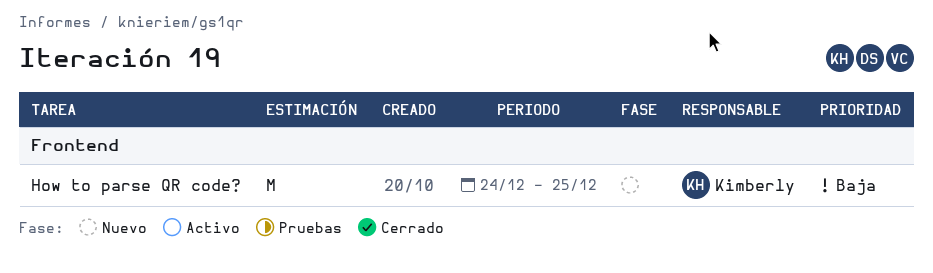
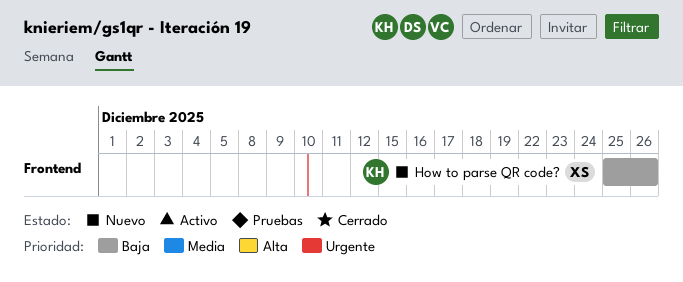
How to parse QR code?, estimate: M -> XS
How to parse QR code?, start: Dec 24 -> Dec 25
How to parse QR code?, due: Dec 25 -> Dec 26

